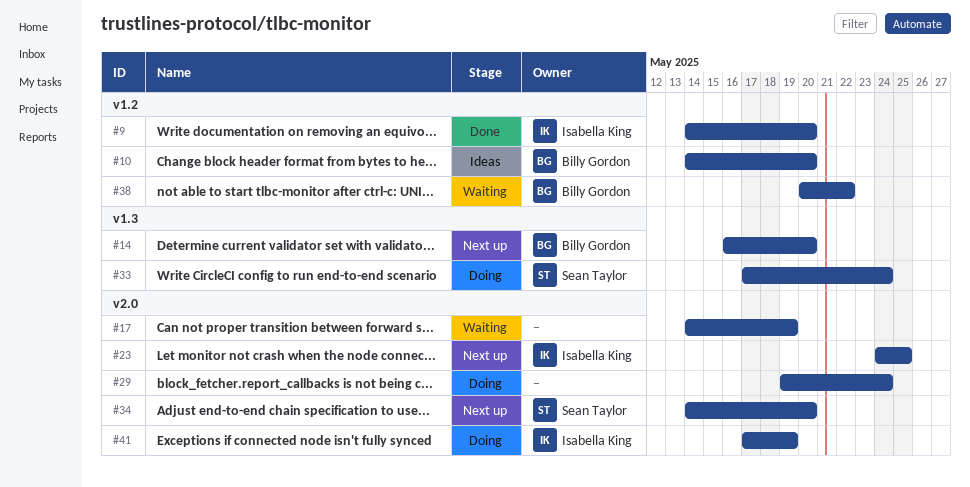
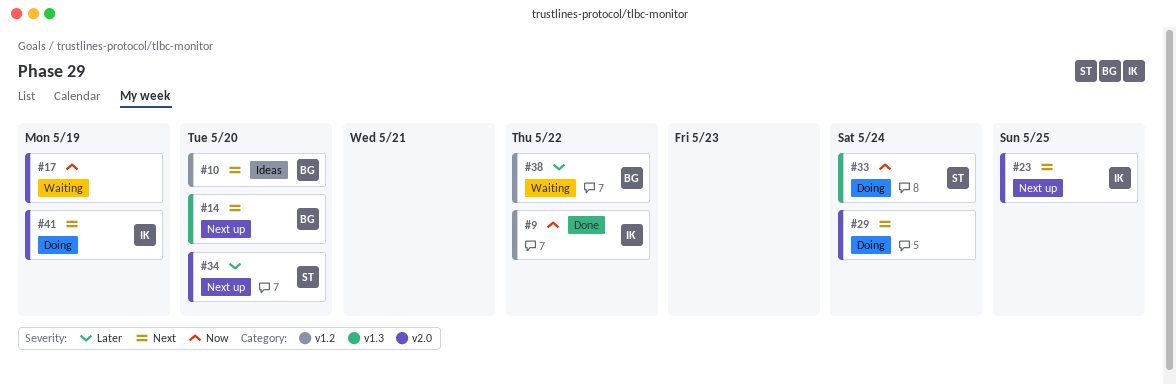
#9, due: May 20 -> May 22

